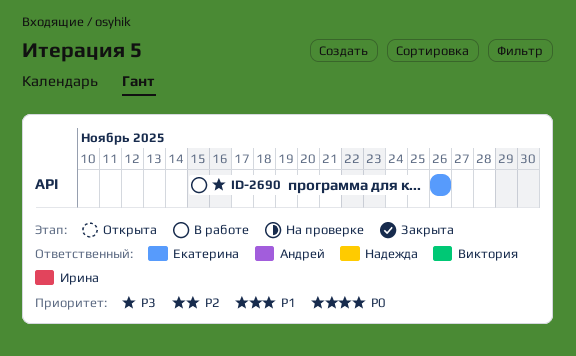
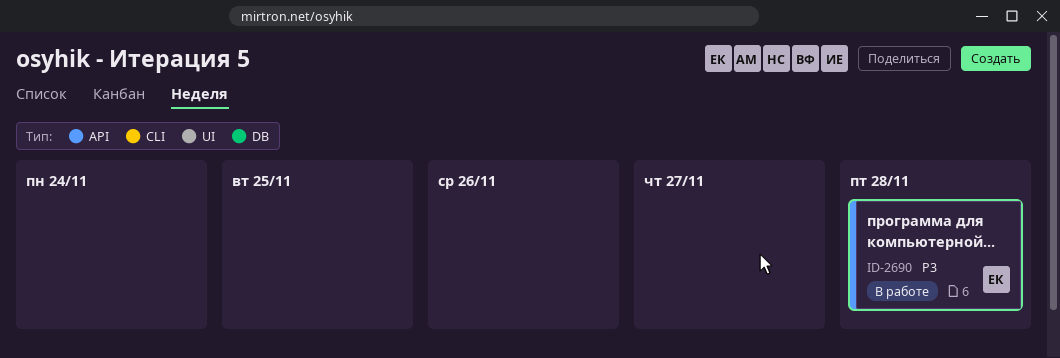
ID-2690, due: Nov 26 -> Nov 28

